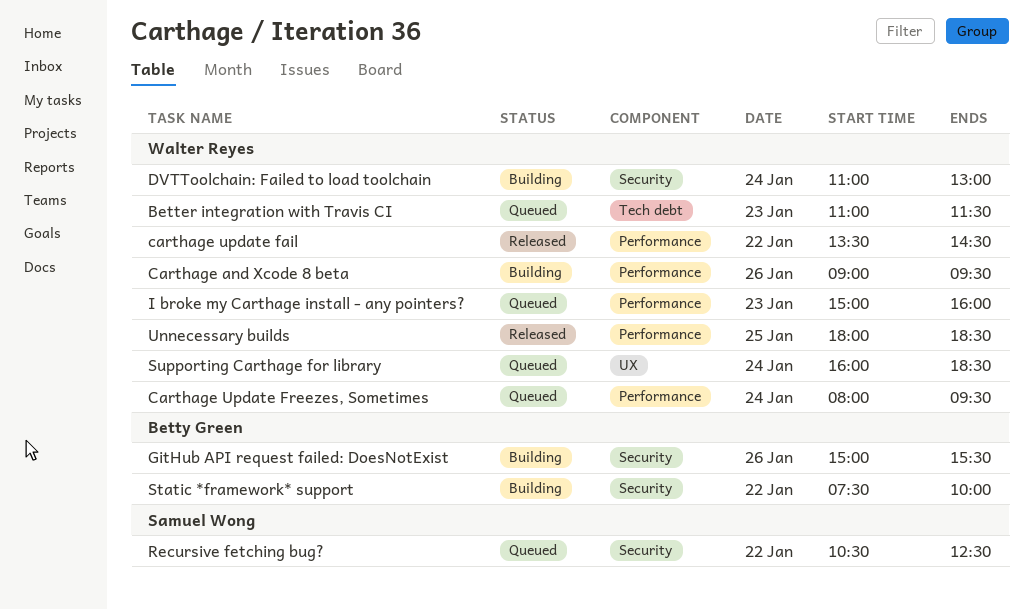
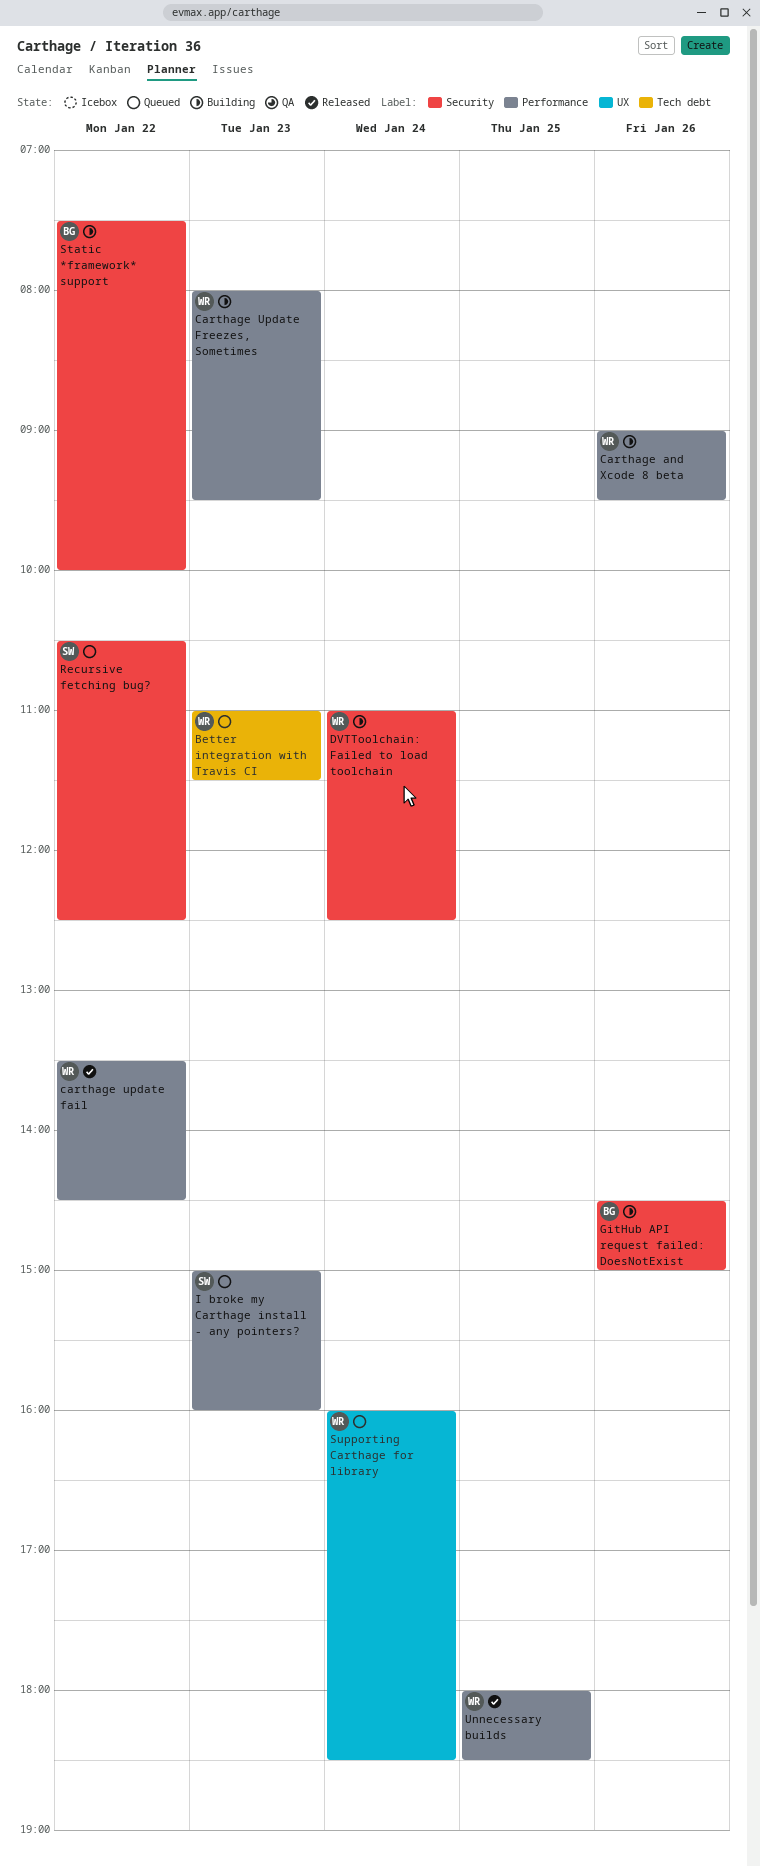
Carthage Update Freezes, Sometimes, status: Queued -> Building
Carthage Update Freezes, Sometimes, day: Jan 24 -> Jan 23
DVTToolchain: Failed to load toolchain, ends: 13:00 -> 12:30
GitHub API request failed: DoesNotExist, begins: 15:00 -> 14:30
GitHub API request failed: DoesNotExist, ends: 15:30 -> 15:00
I broke my Carthage install - any pointers?, owner: Walter Reyes -> Samuel Wong

